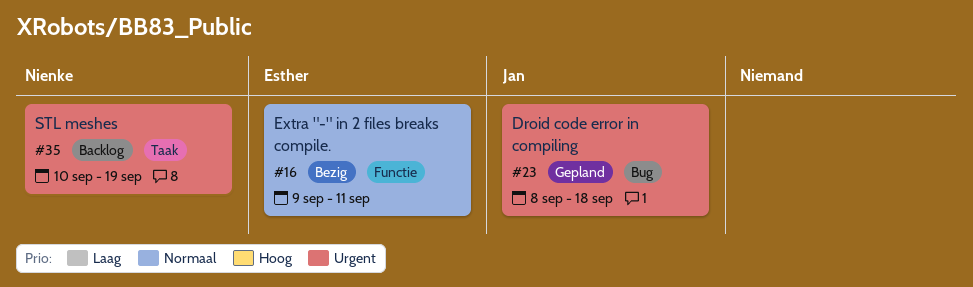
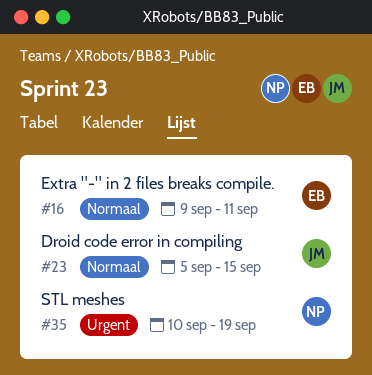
#23, priority: Urgent -> Normaal
#23, start: Sep 8 -> Sep 5
#23, due: Sep 18 -> Sep 15

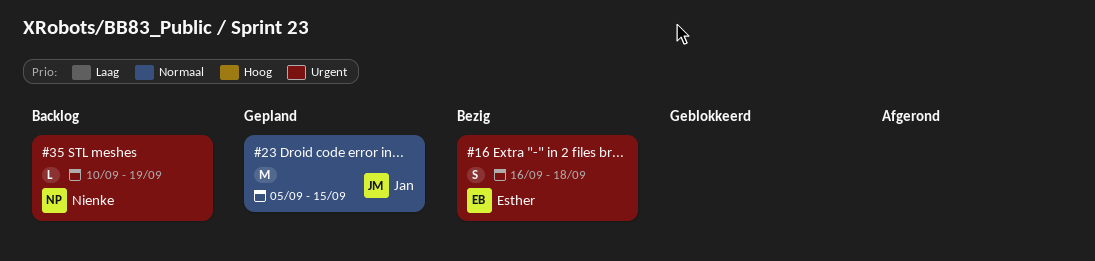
#16, priority: Normaal -> Urgent
#16, start: Sep 9 -> Sep 16
#16, due: Sep 11 -> Sep 18

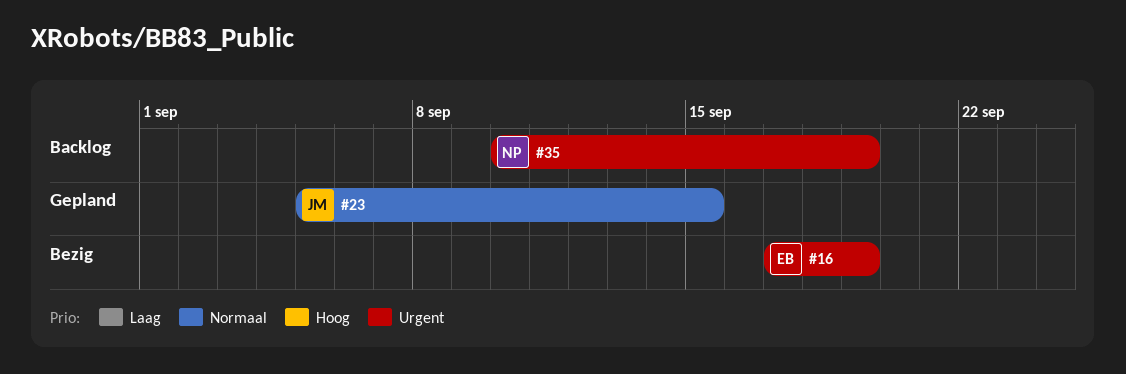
#16, start: Sep 16 -> Sep 17
#16, due: Sep 18 -> Sep 19

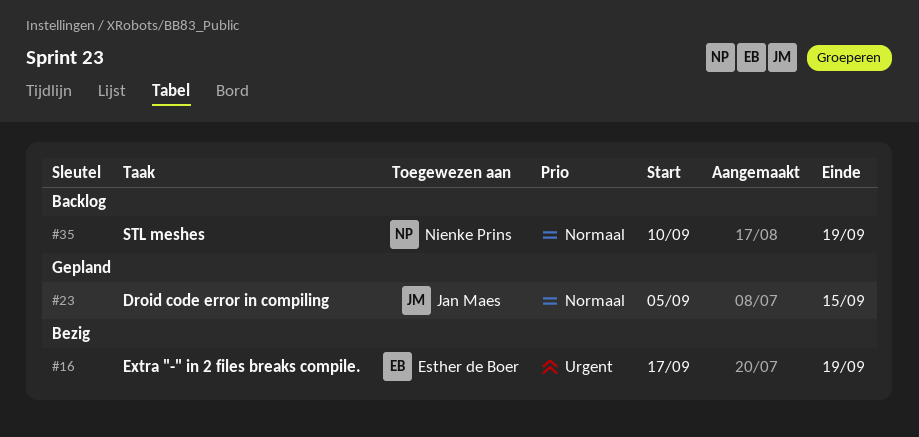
#35, priority: Urgent -> Normaal

